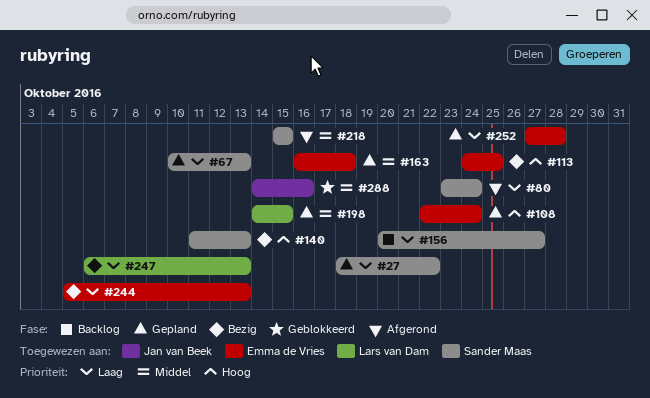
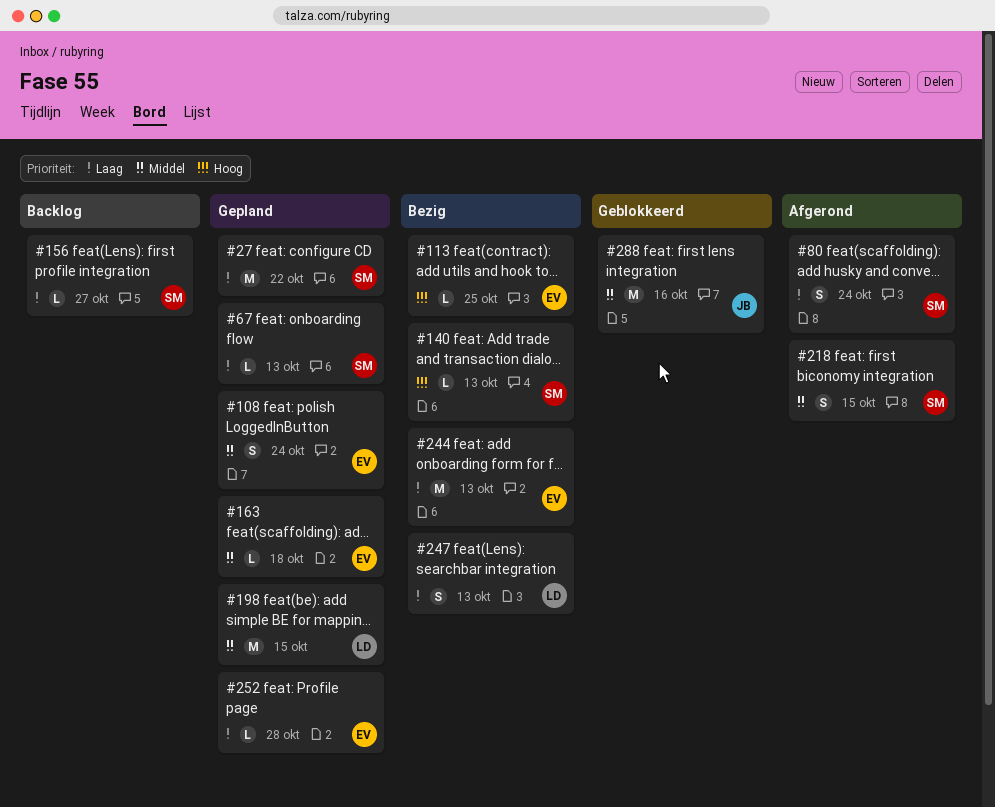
#108, priority: Hoog -> Middel

